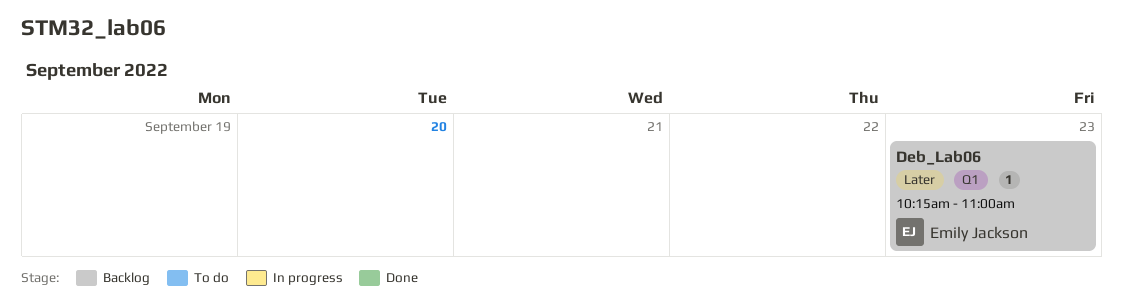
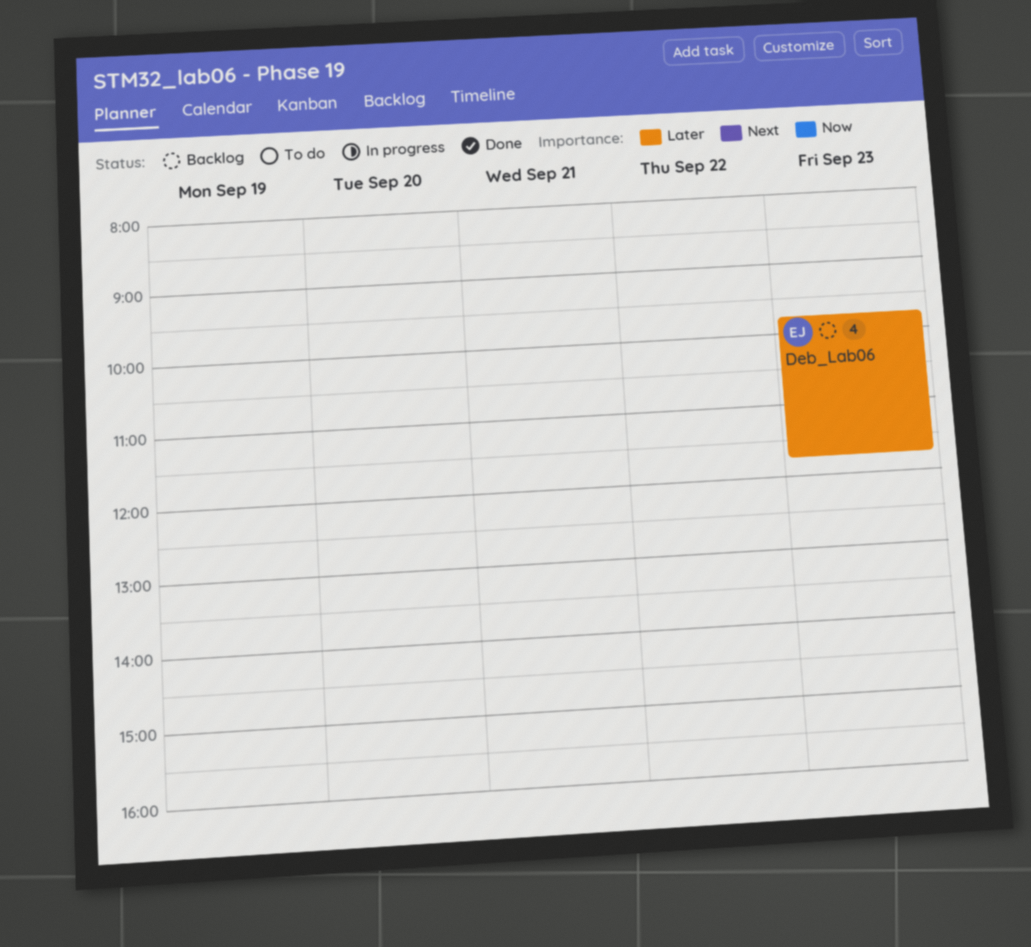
Deb_Lab06, estimate: 1 -> 4
Deb_Lab06, begins: 10:15 -> 09:45
Deb_Lab06, ends: 11:00 -> 11:45

